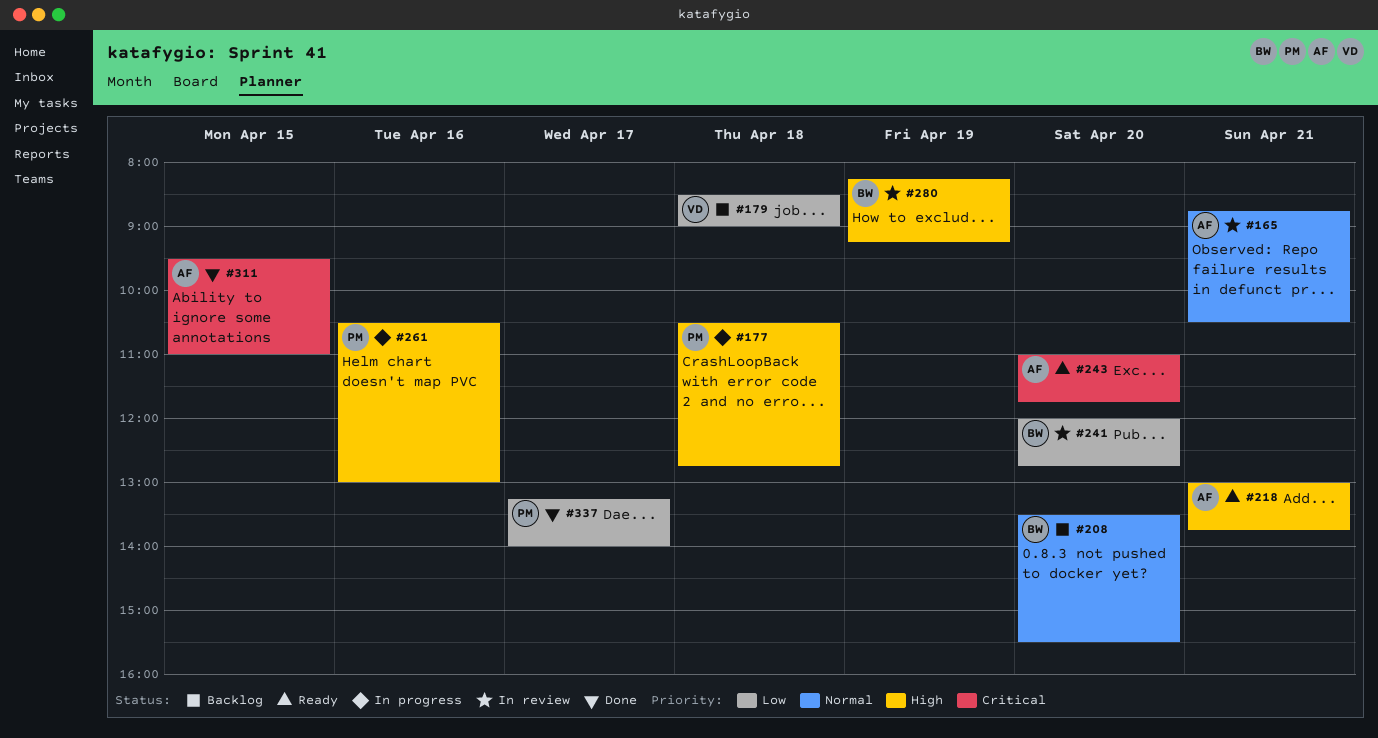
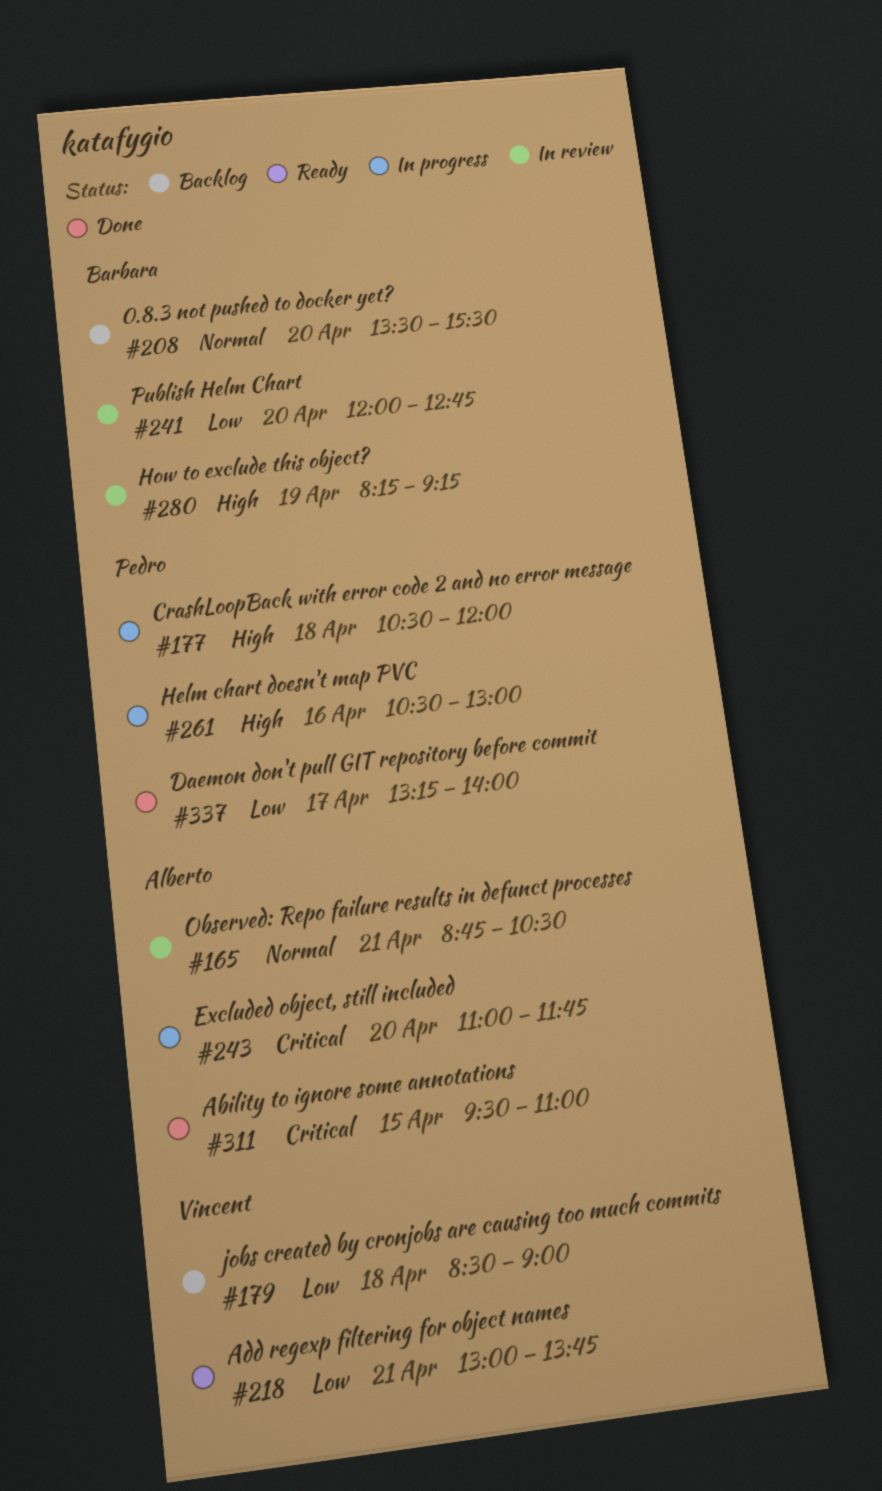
#177, ends: 12:45 -> 12:00
#218, owner: Alberto -> Vincent
#218, priority: High -> Low
#243, status: Ready -> In progress

